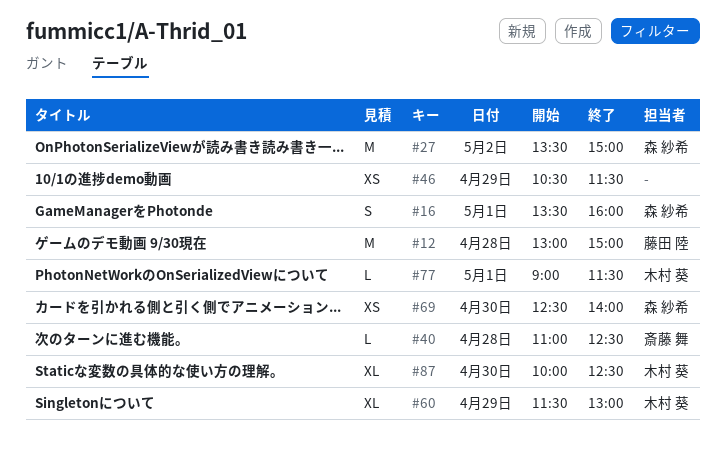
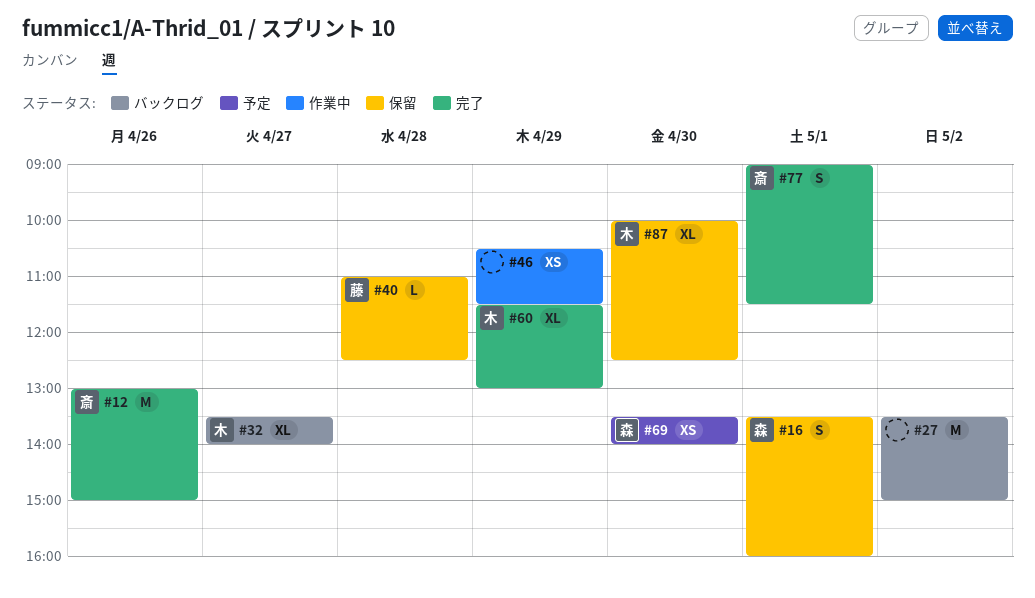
#12, owner: 藤田 陸 -> 斎藤 舞
#12, day: Apr 28 -> Apr 26
#27, owner: 森 紗希 -> none
#32: none -> present
#40, owner: 斎藤 舞 -> 藤田 陸
#69, begins: 12:30 -> 13:30
#77, owner: 木村 葵 -> 斎藤 舞
#77, estimate: L -> S

